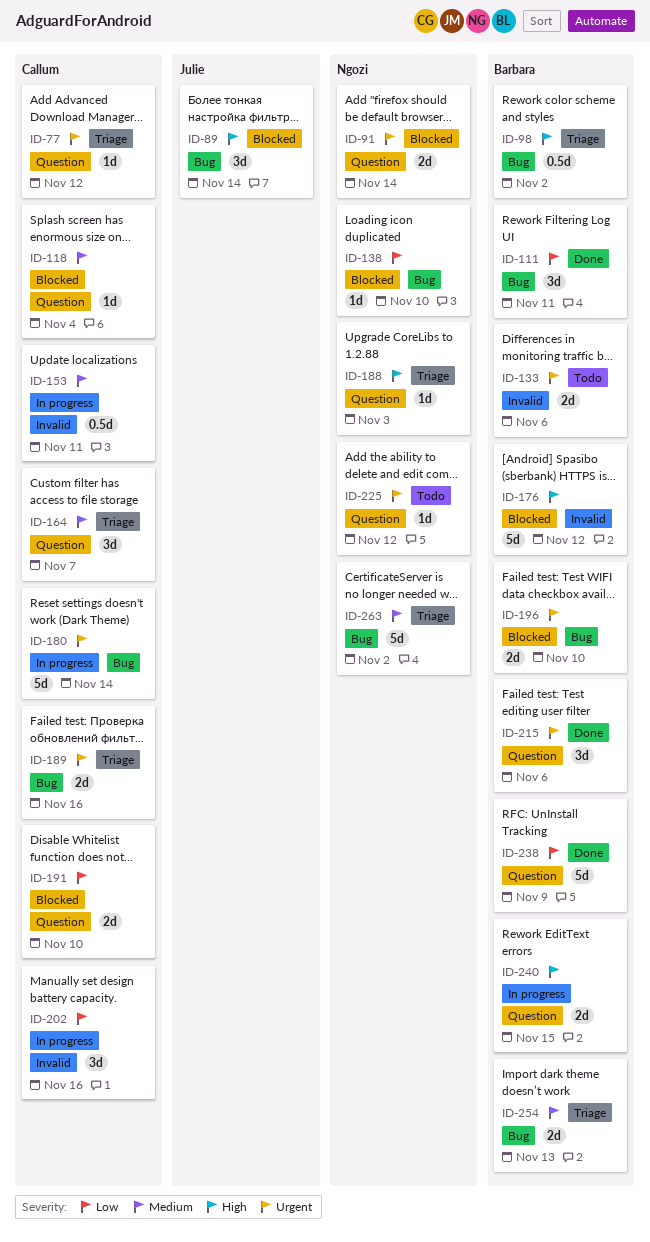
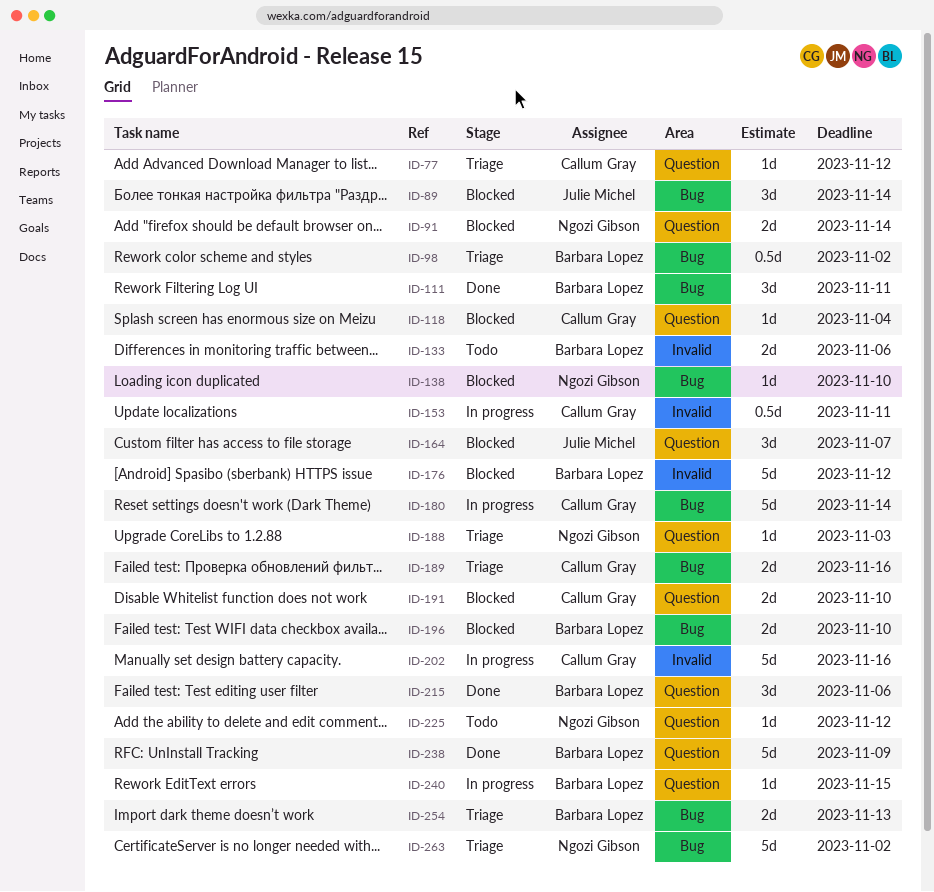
ID-164, status: Triage -> Blocked
ID-164, owner: Callum Gray -> Julie Michel
ID-202, estimate: 3d -> 5d
ID-240, estimate: 2d -> 1d

